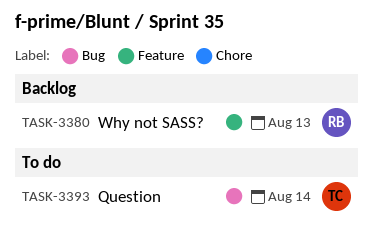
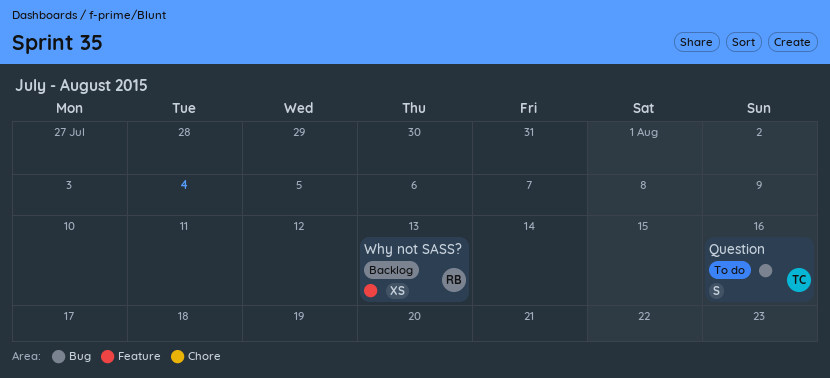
Question, due: Aug 14 -> Aug 16

